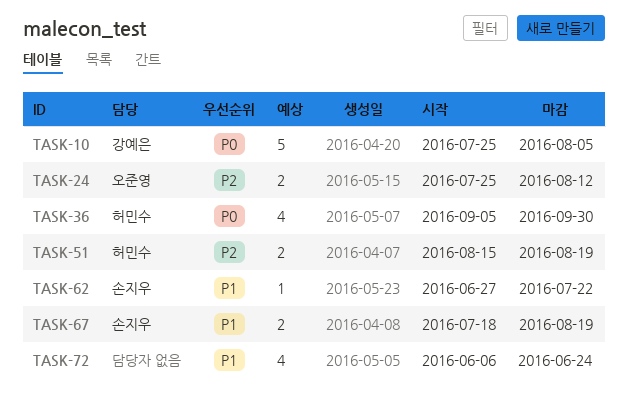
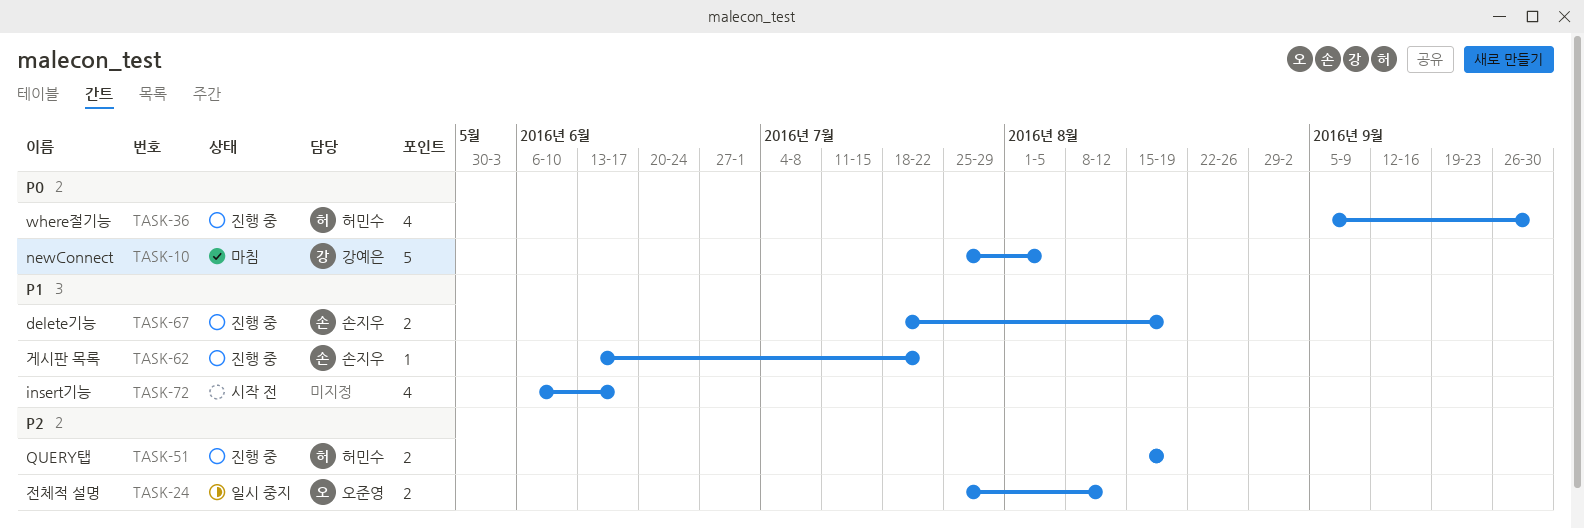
TASK-62, start: Jun 27 -> Jun 13
TASK-72, due: Jun 24 -> Jun 17

